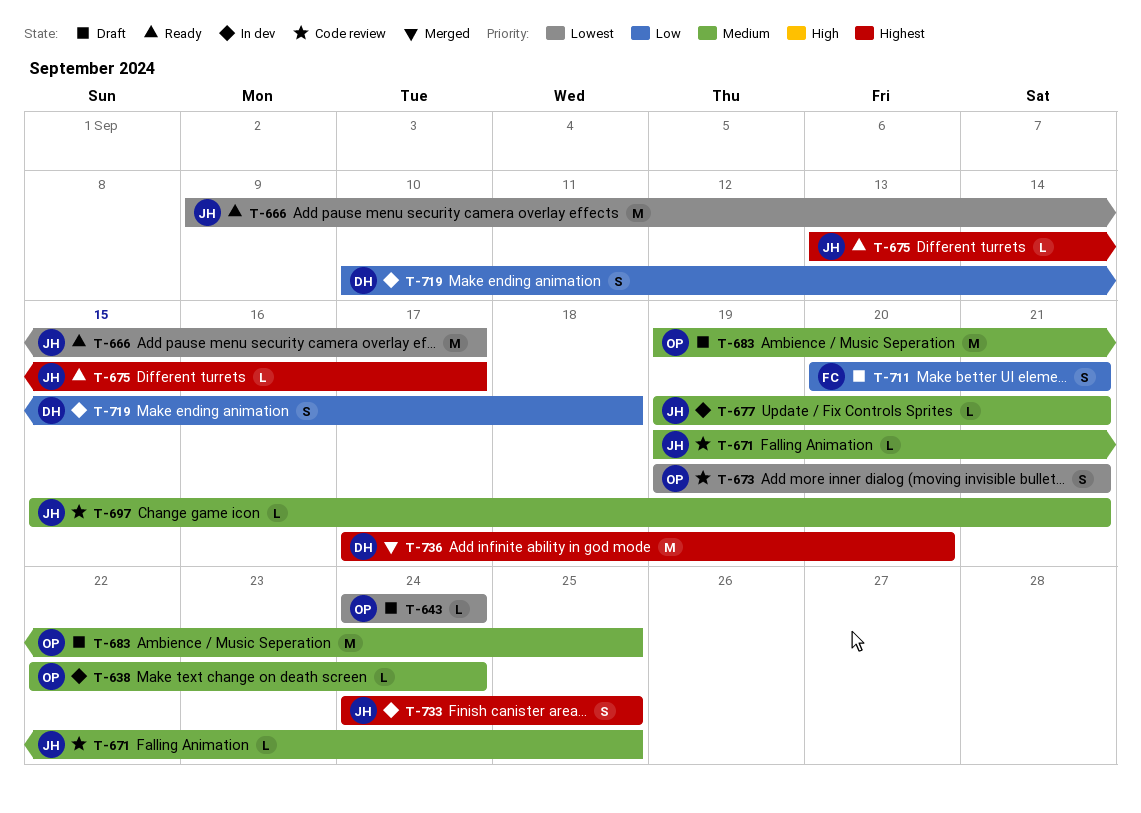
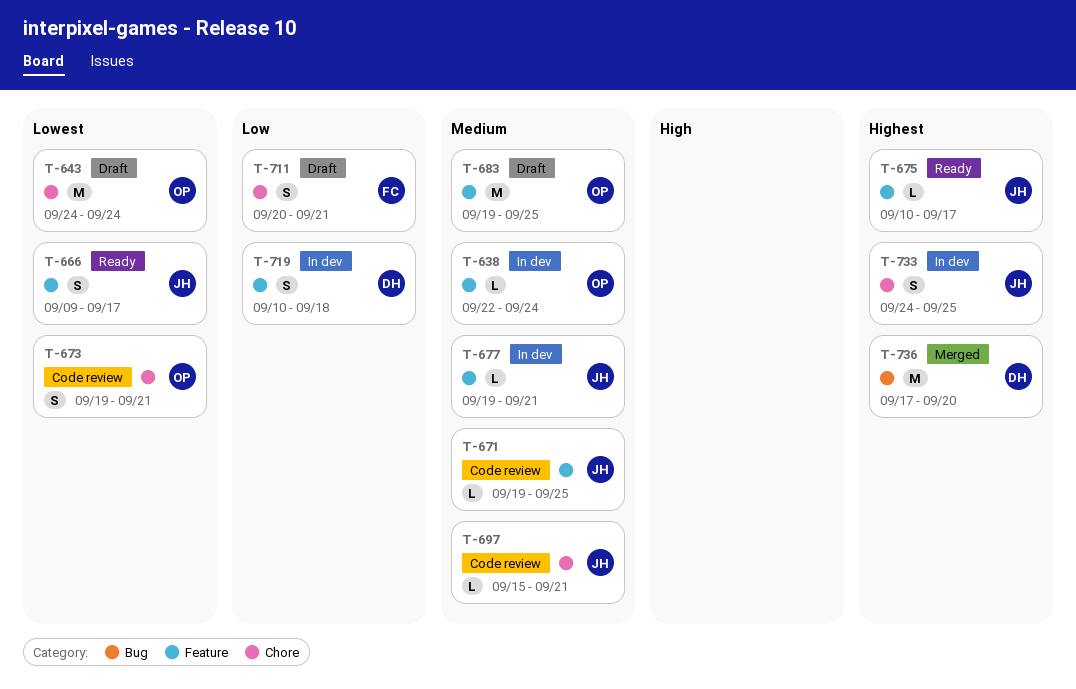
T-643, estimate: L -> M
T-666, estimate: M -> S
T-675, start: Sep 13 -> Sep 10

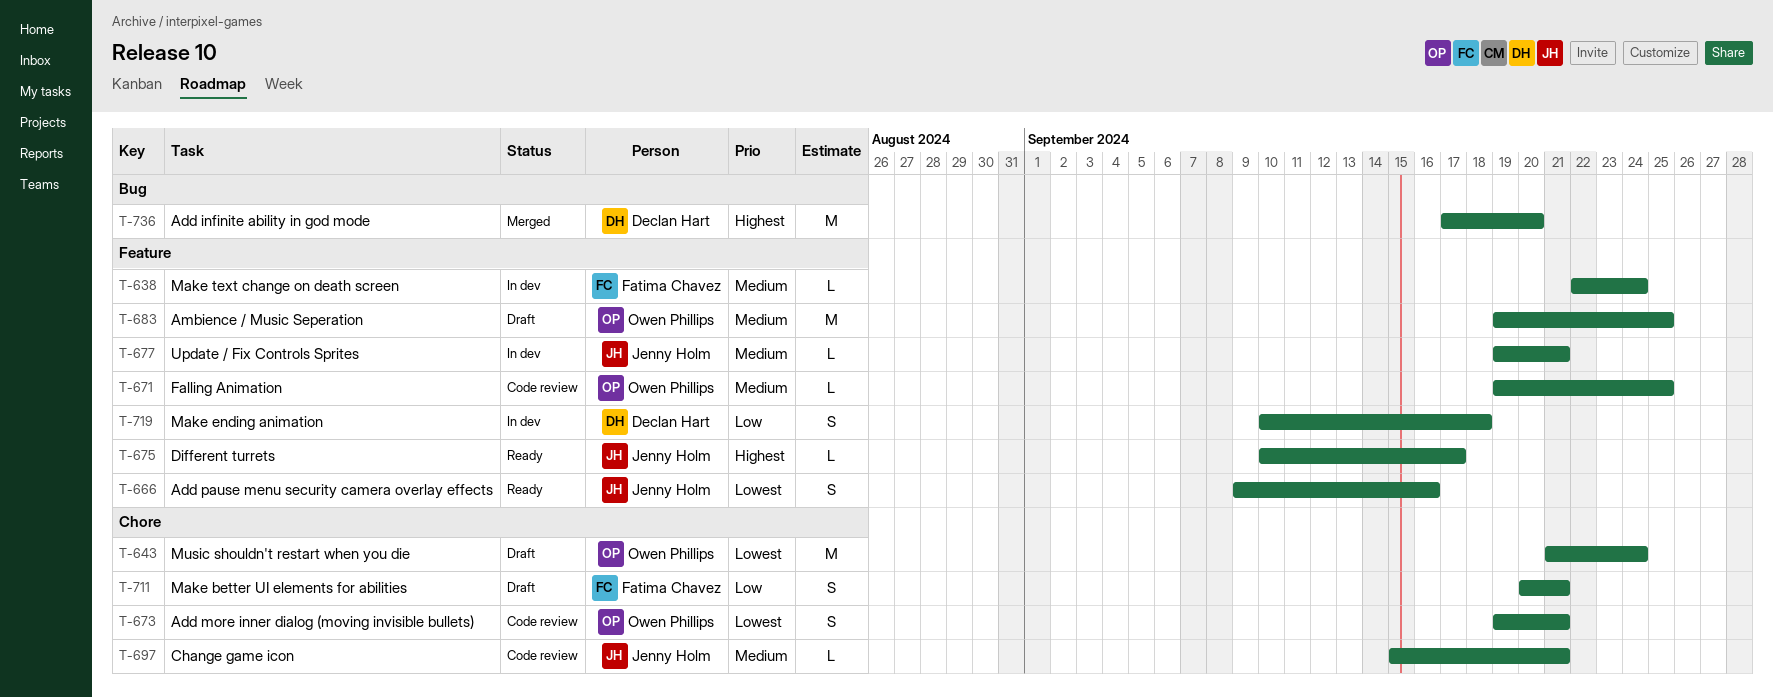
T-638, owner: Owen Phillips -> Fatima Chavez
T-643, start: Sep 24 -> Sep 21
T-666, due: Sep 17 -> Sep 16
T-671, owner: Jenny Holm -> Owen Phillips
T-733: present -> none

